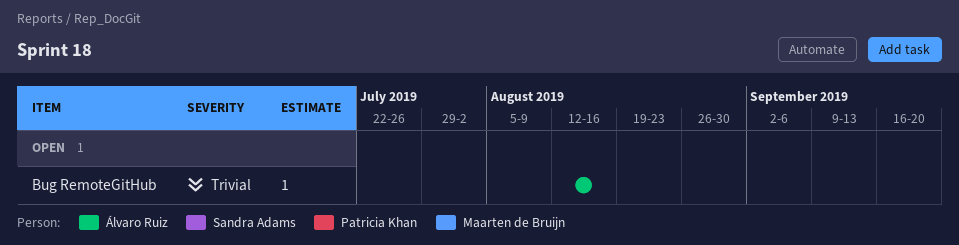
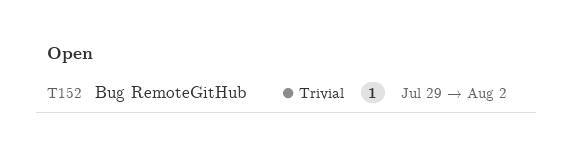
Bug RemoteGitHub, start: Aug 12 -> Jul 29
Bug RemoteGitHub, due: Aug 16 -> Aug 2

